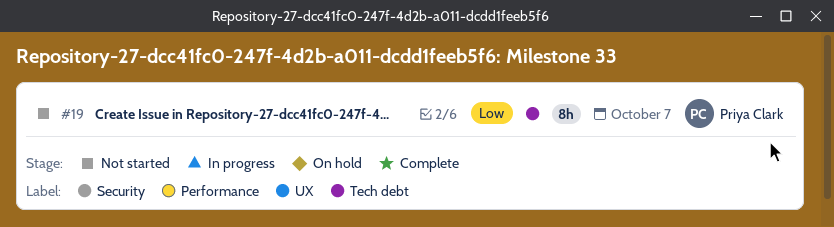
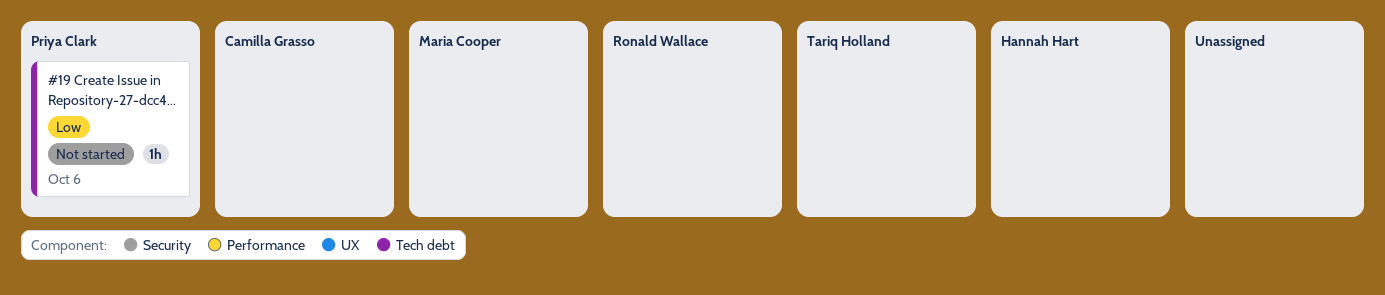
#19, estimate: 8h -> 1h
#19, due: Oct 7 -> Oct 6

